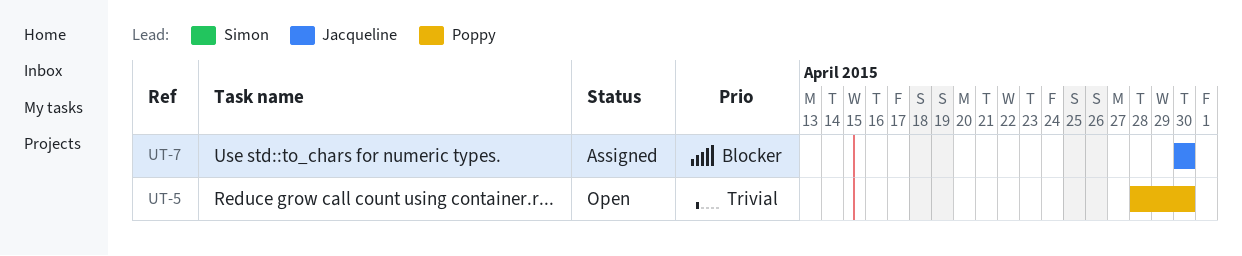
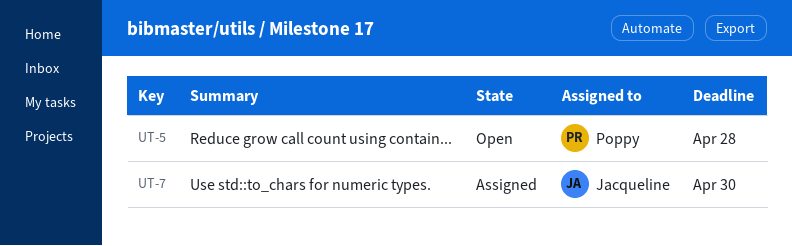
UT-5, due: Apr 30 -> Apr 28

